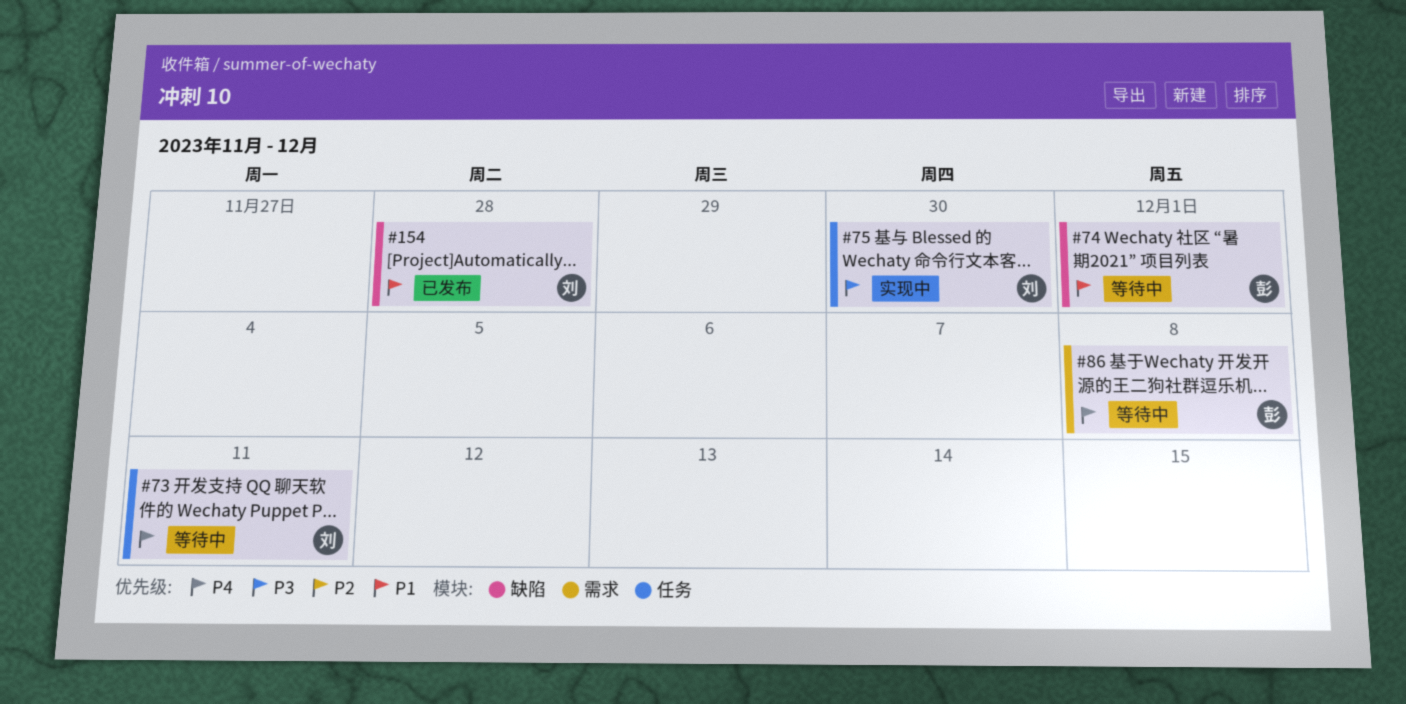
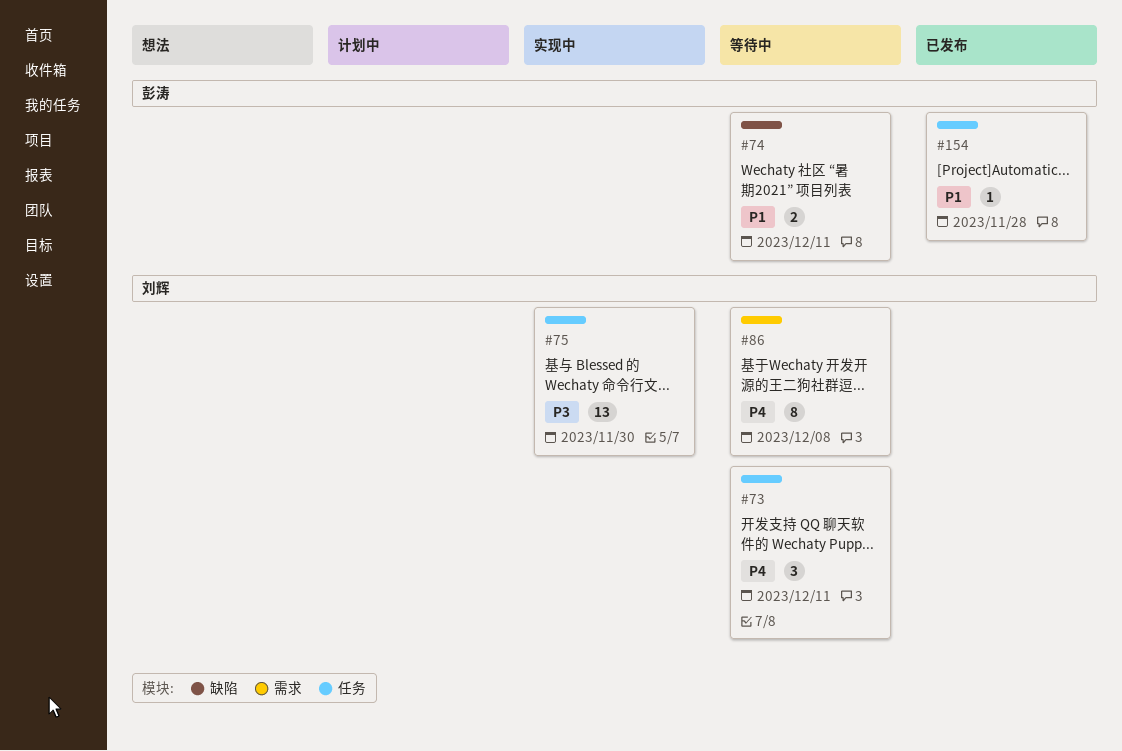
#74, due: Dec 1 -> Dec 11
#86, owner: 彭涛 -> 刘辉
#154, owner: 刘辉 -> 彭涛
#154, label: 缺陷 -> 任务

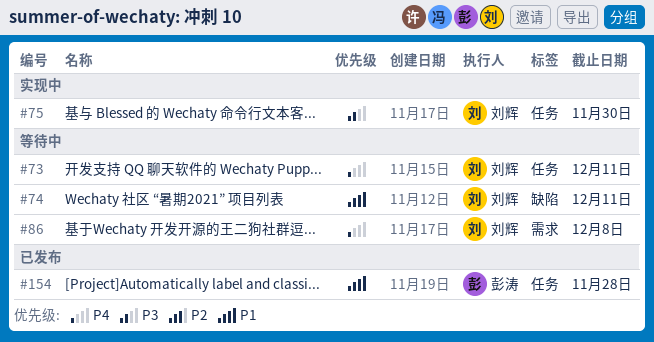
#74, owner: 彭涛 -> 刘辉

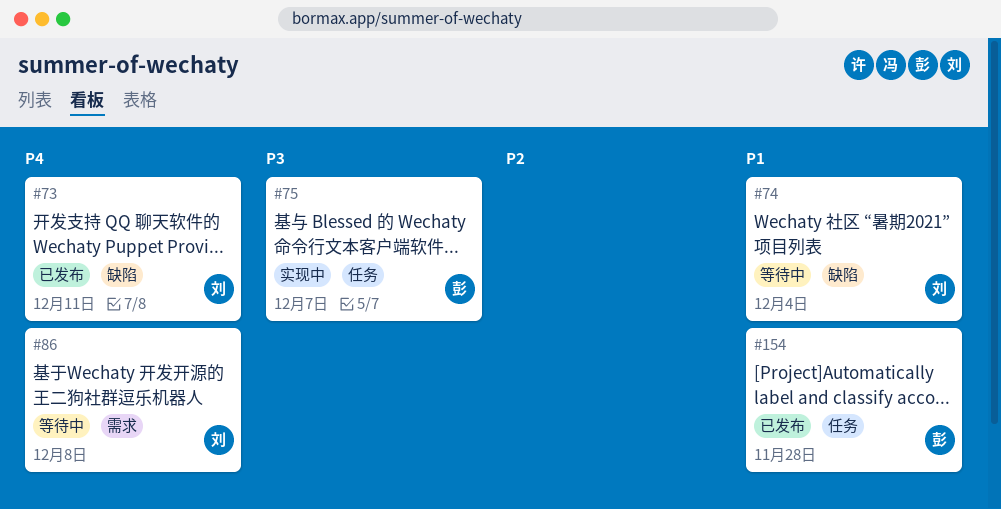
#73, status: 等待中 -> 已发布
#73, label: 任务 -> 缺陷
#74, due: Dec 11 -> Dec 4
#75, owner: 刘辉 -> 彭涛
#75, due: Nov 30 -> Dec 7

